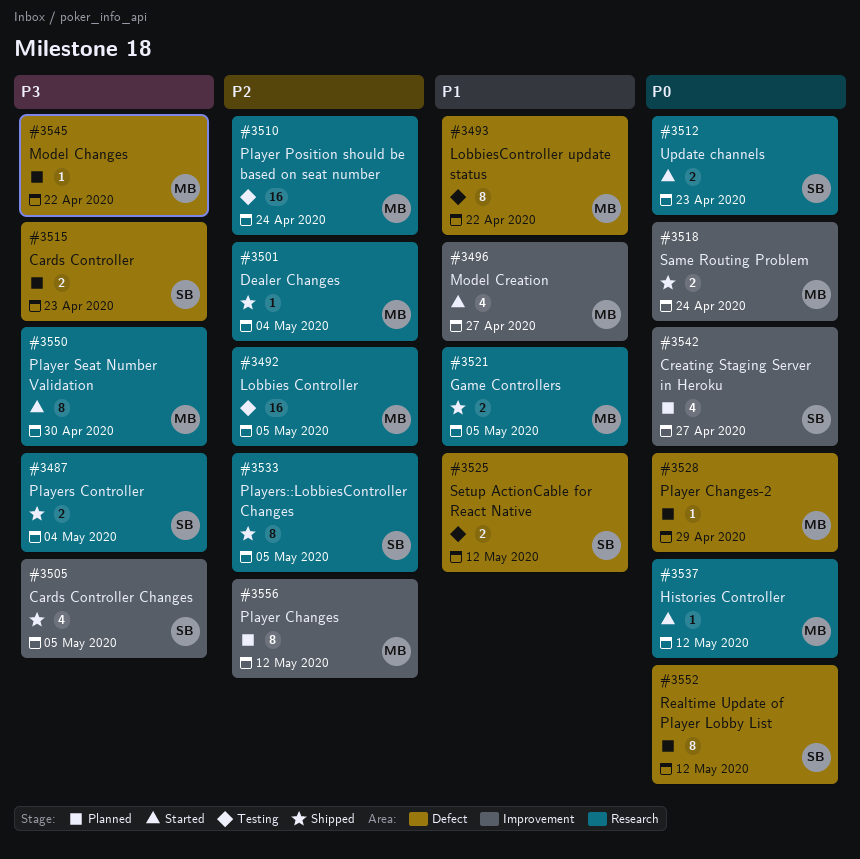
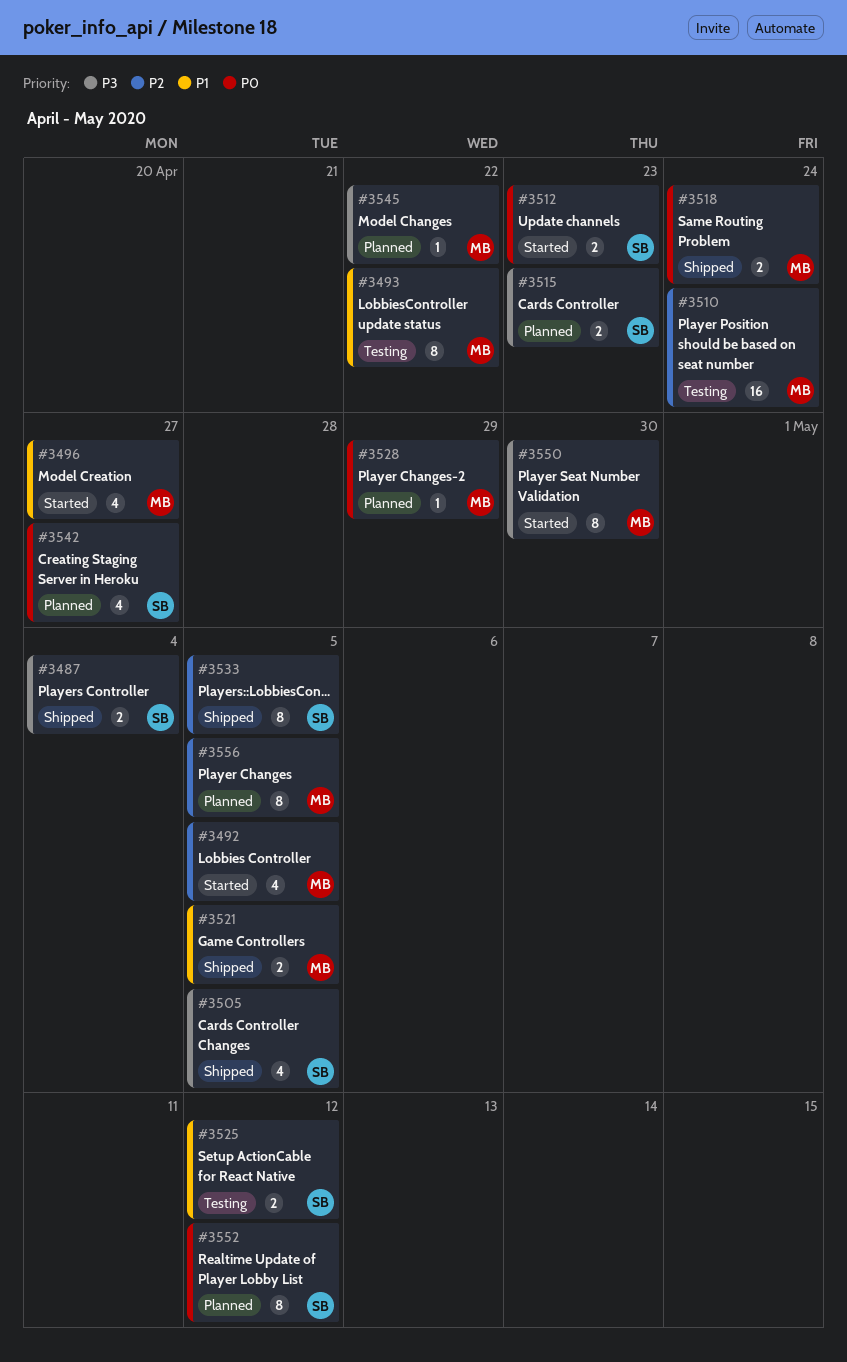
#3492, status: Testing -> Started
#3492, estimate: 16 -> 4
#3501: present -> none
#3537: present -> none
#3556, due: May 12 -> May 5

